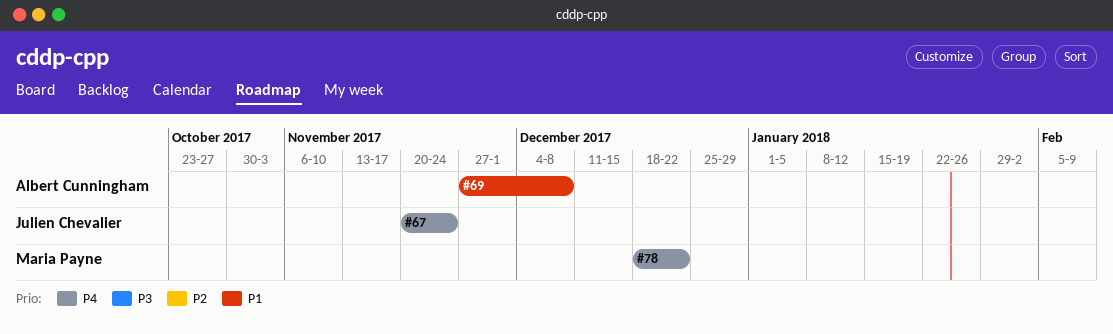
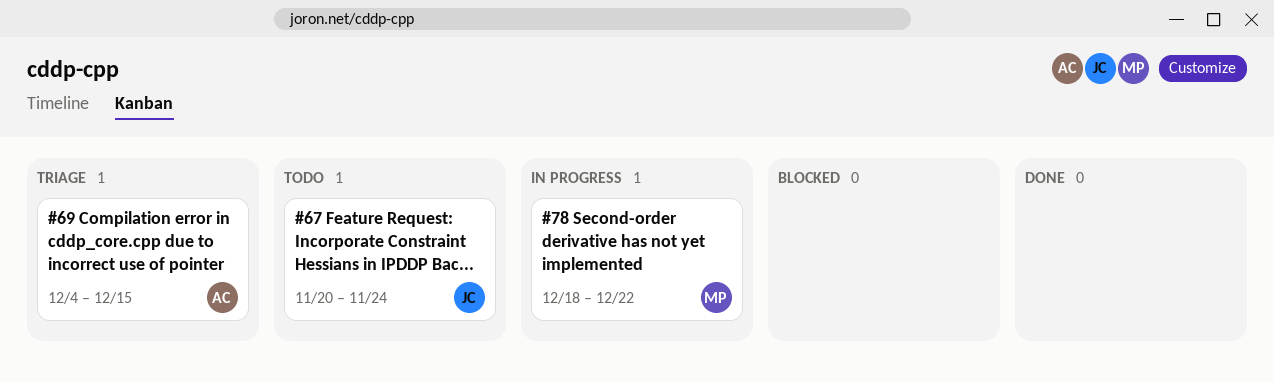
#69, start: Nov 27 -> Dec 4
#69, due: Dec 8 -> Dec 15

